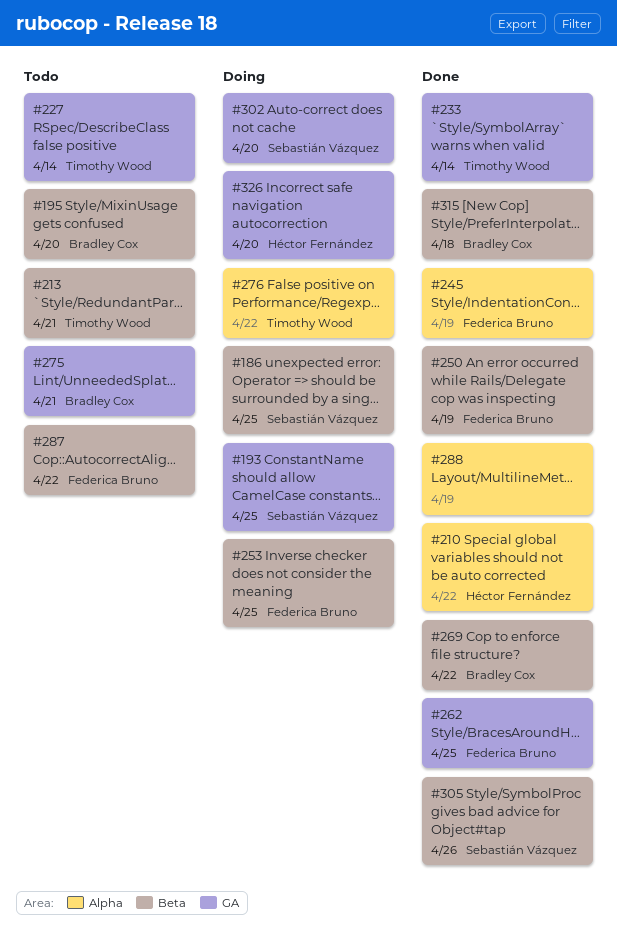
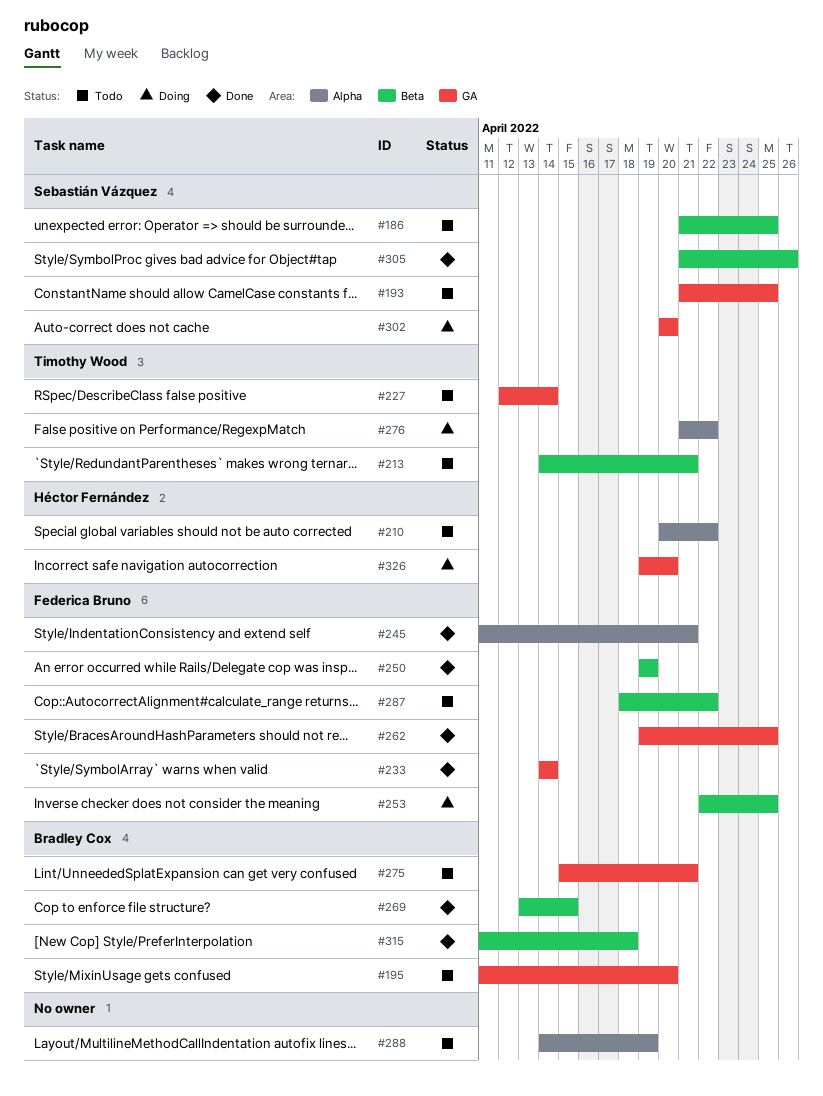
#186, status: Doing -> Todo
#193, status: Doing -> Todo
#195, label: Beta -> GA
#210, status: Done -> Todo
#233, owner: Timothy Wood -> Federica Bruno
#245, due: Apr 19 -> Apr 21
#269, due: Apr 22 -> Apr 15
#288, status: Done -> Todo

